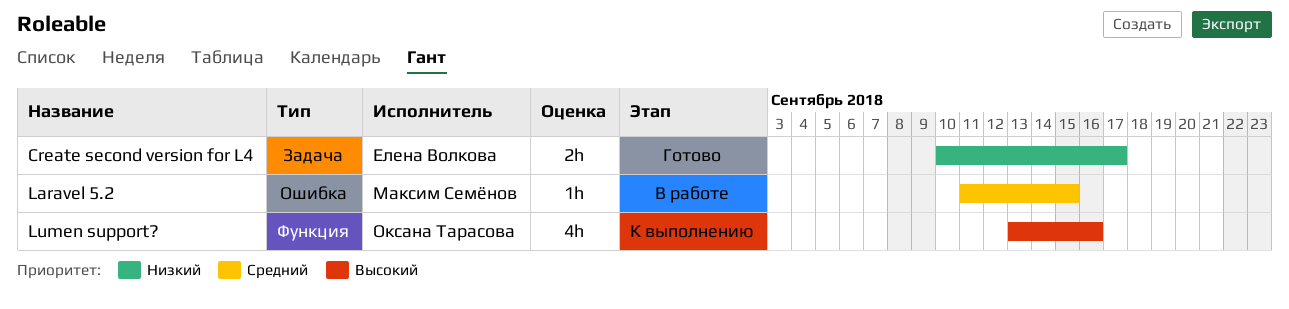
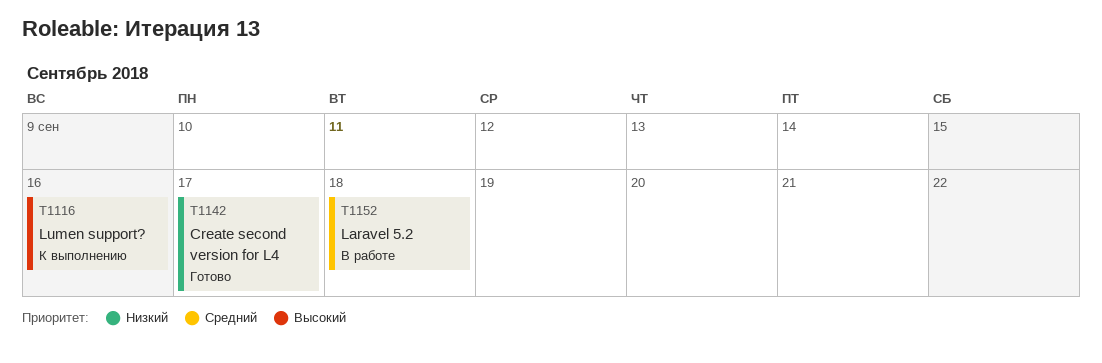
Laravel 5.2, due: Sep 15 -> Sep 18

